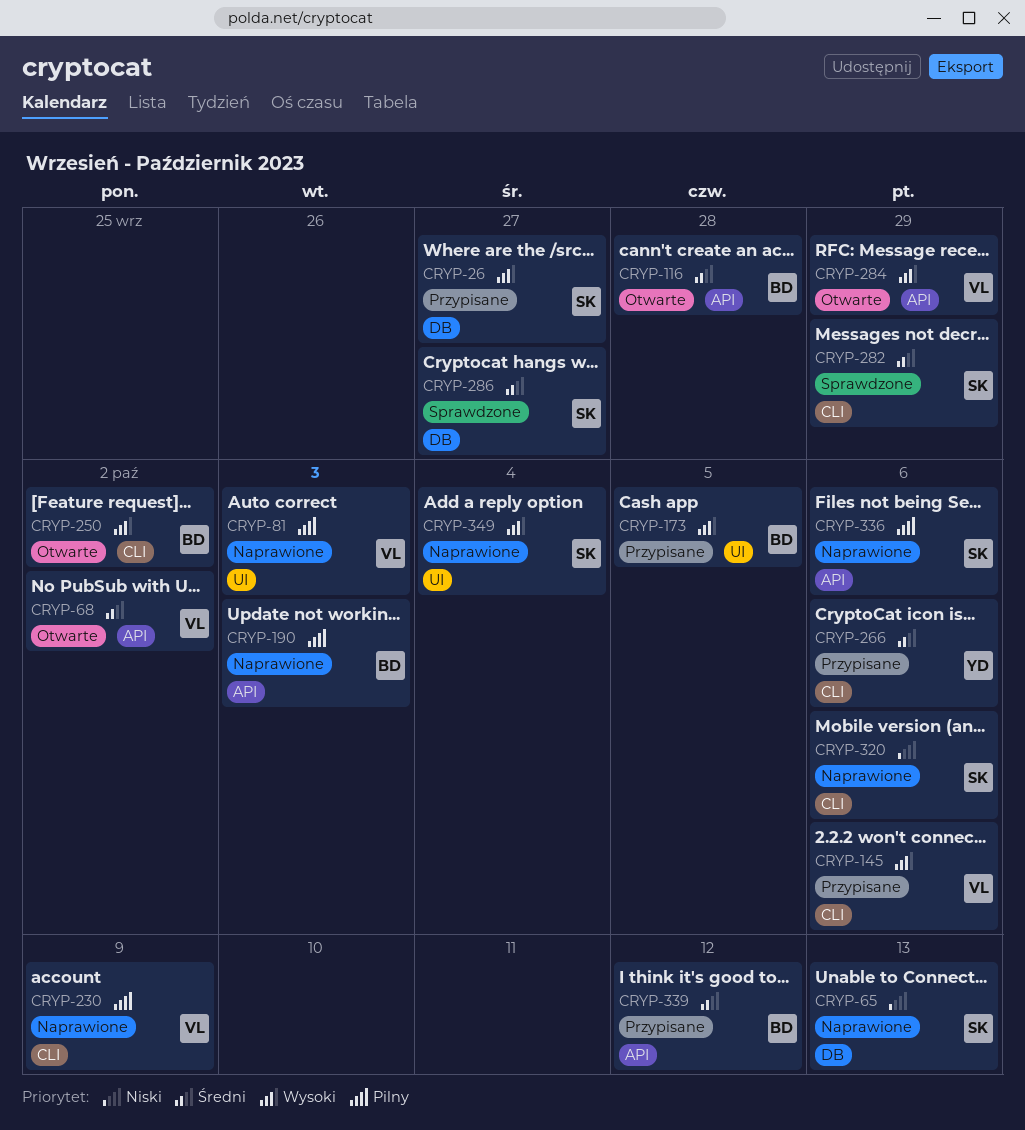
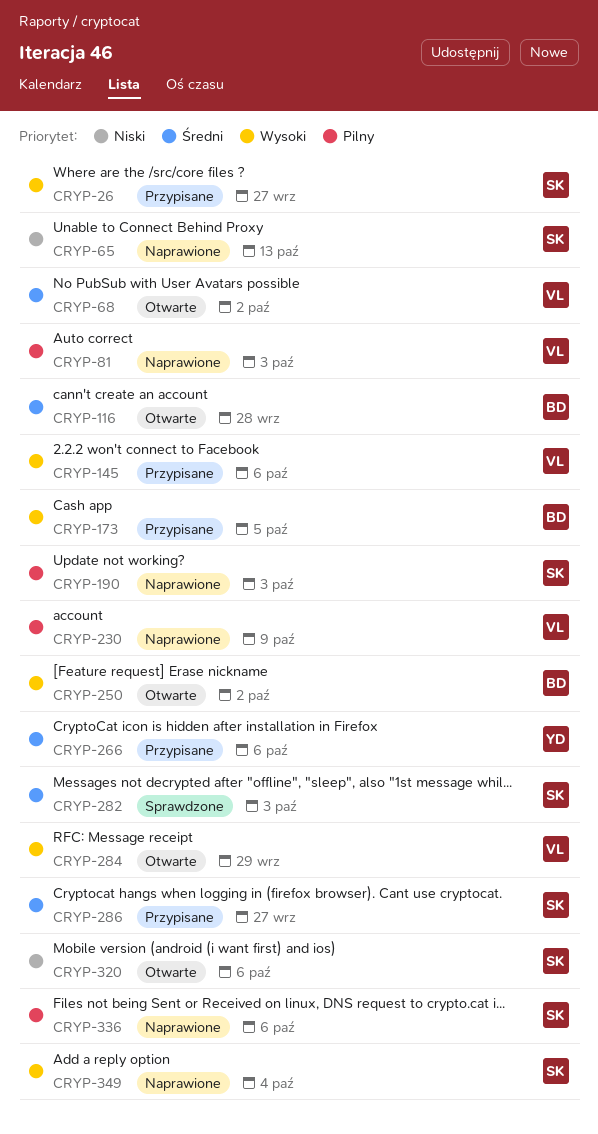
CRYP-190, owner: BD -> SK
CRYP-282, due: Sep 29 -> Oct 3
CRYP-286, status: Sprawdzone -> Przypisane
CRYP-320, status: Naprawione -> Otwarte
CRYP-339: present -> none

